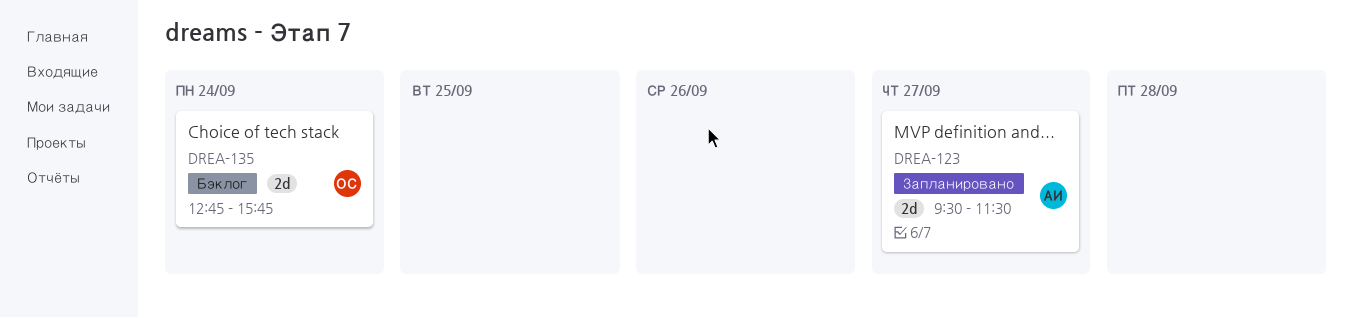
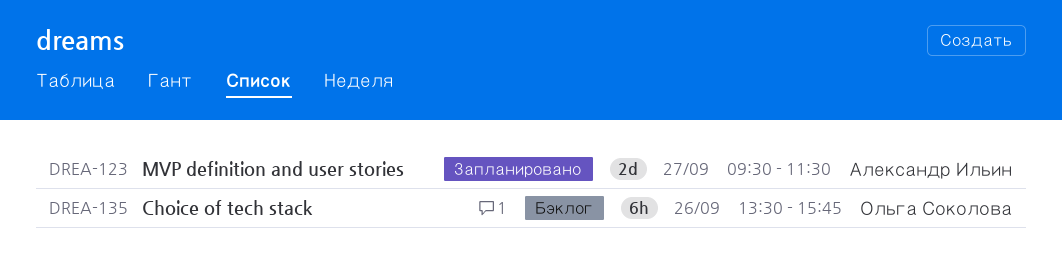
DREA-135, estimate: 2d -> 6h
DREA-135, day: Sep 24 -> Sep 26
DREA-135, begins: 12:45 -> 13:30

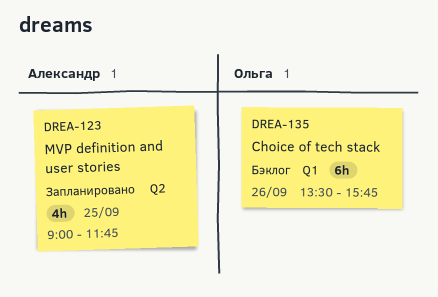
DREA-123, estimate: 2d -> 4h
DREA-123, day: Sep 27 -> Sep 25
DREA-123, begins: 09:30 -> 09:00
DREA-123, ends: 11:30 -> 11:45

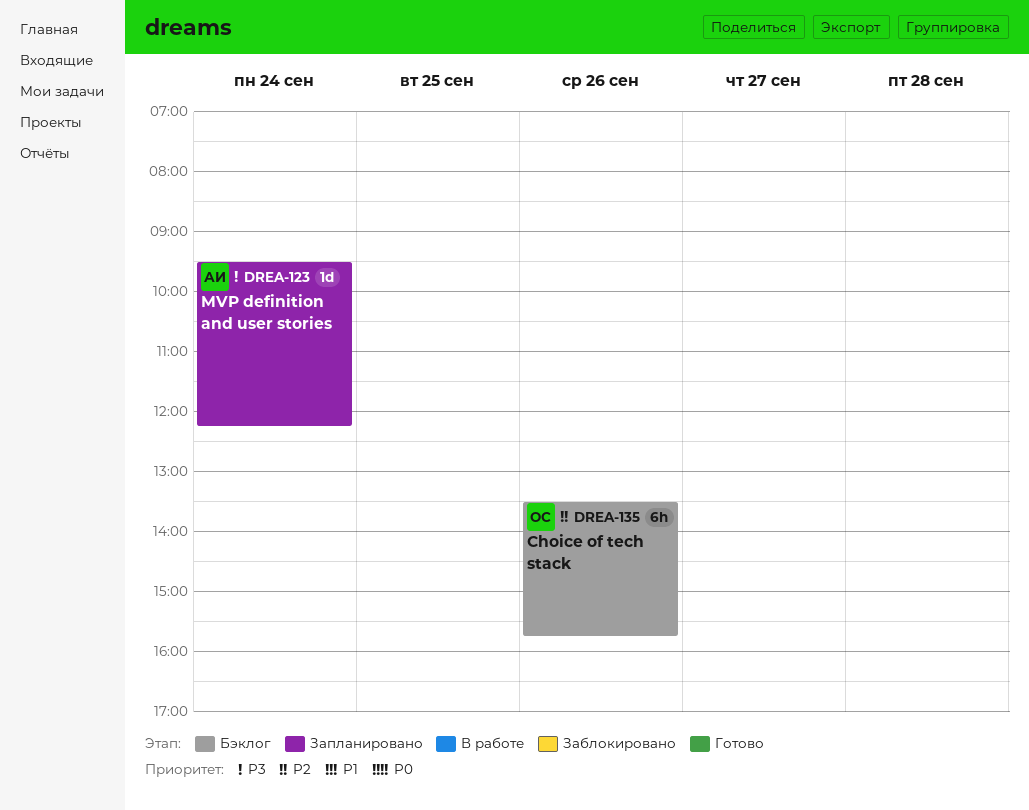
DREA-123, estimate: 4h -> 1d
DREA-123, day: Sep 25 -> Sep 24
DREA-123, begins: 09:00 -> 09:30
DREA-123, ends: 11:45 -> 12:15

